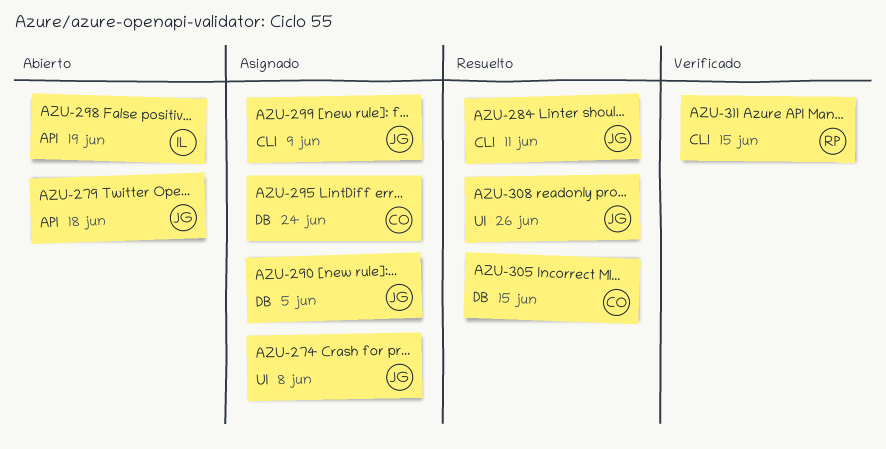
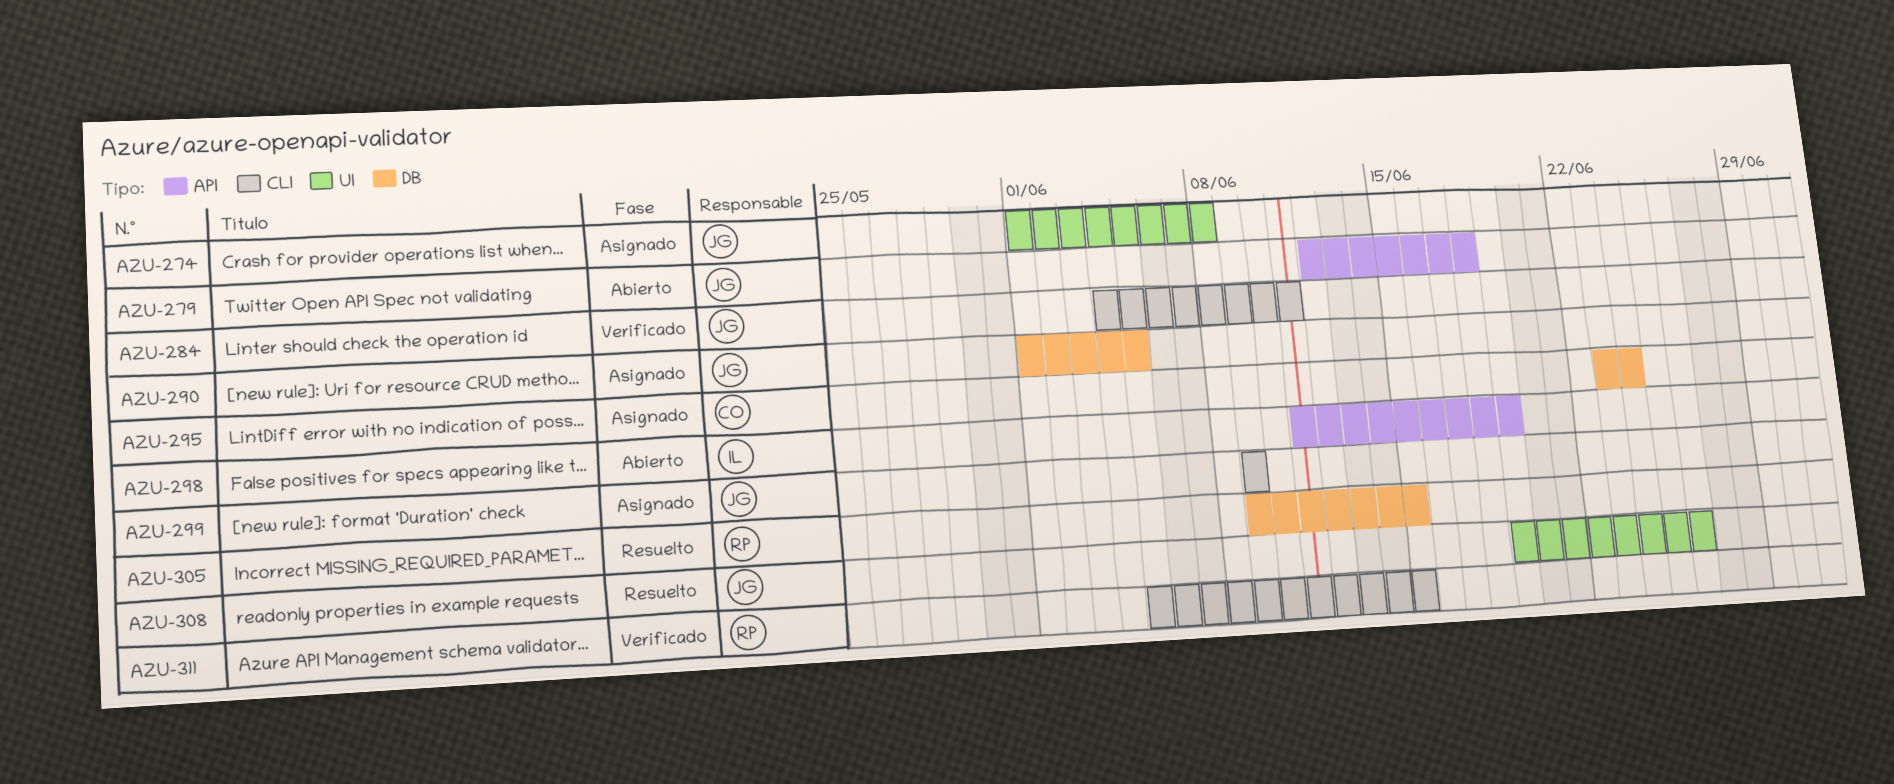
AZU-284, status: Resuelto -> Verificado
AZU-305, owner: CO -> RP

